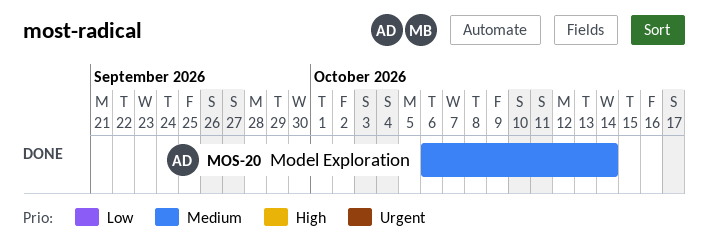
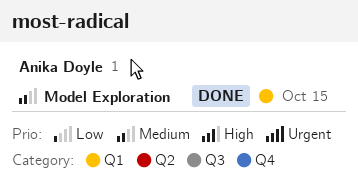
Model Exploration, due: Oct 14 -> Oct 15

